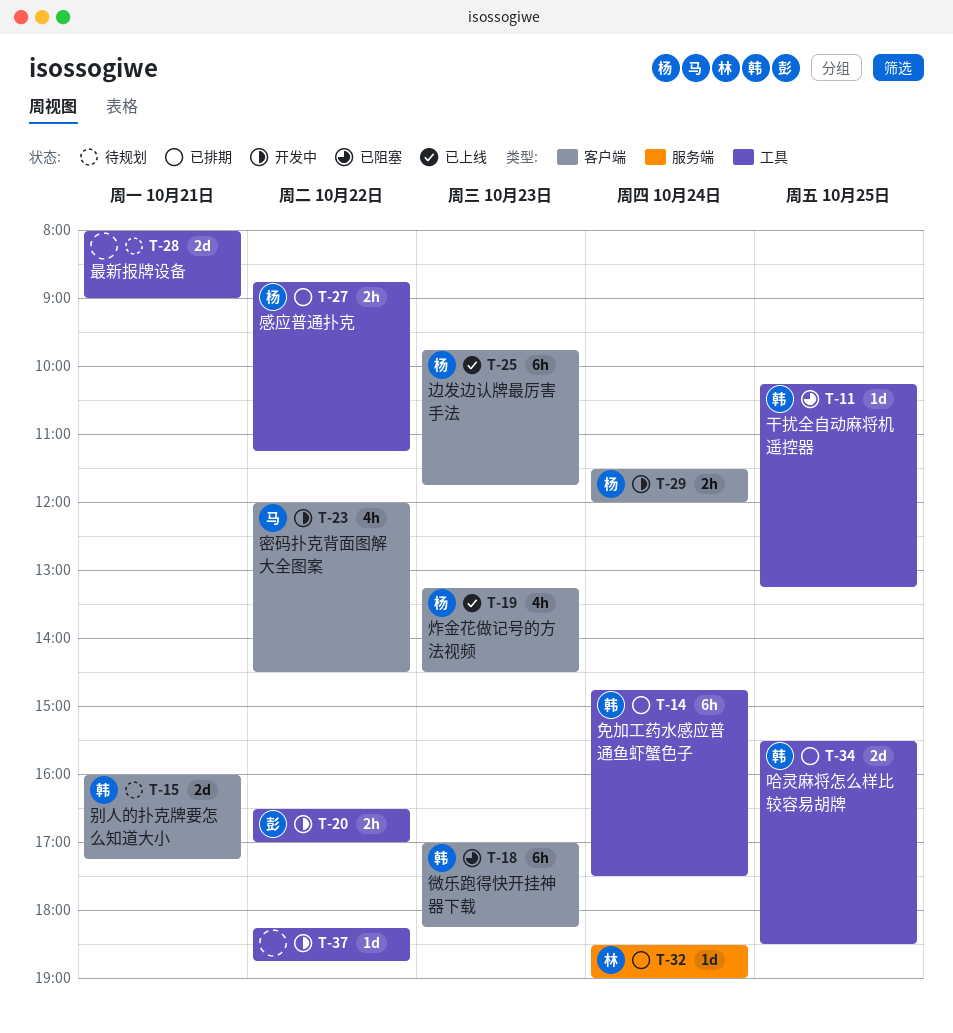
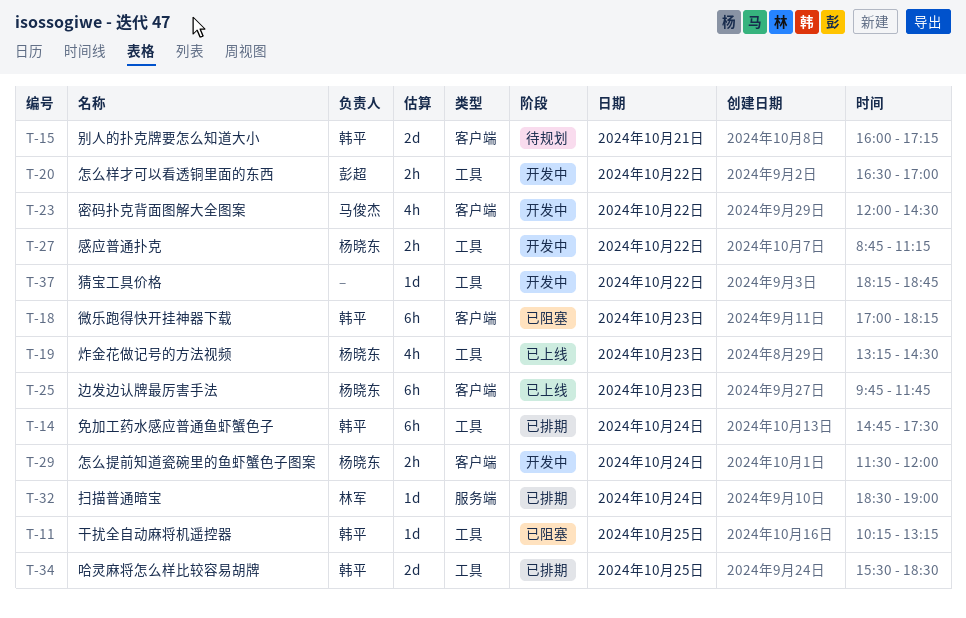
T-19, label: 客户端 -> 工具
T-27, status: 已排期 -> 开发中
T-28: present -> none

